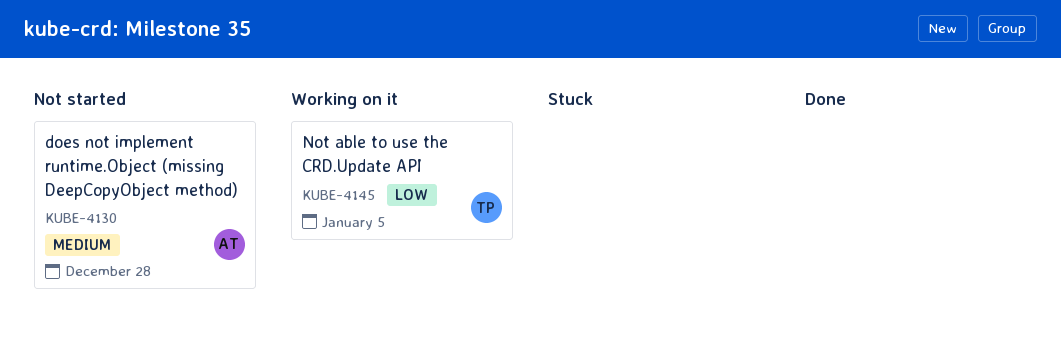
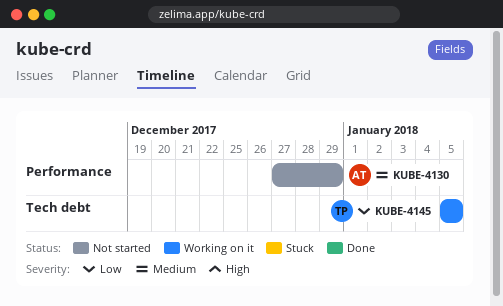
KUBE-4130, due: Dec 28 -> Dec 29

